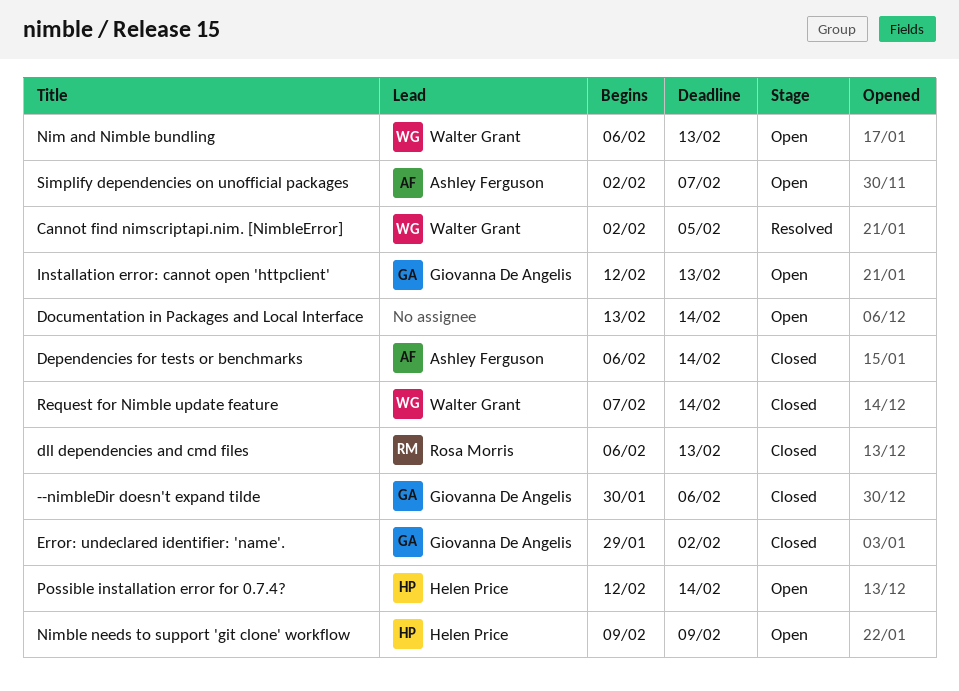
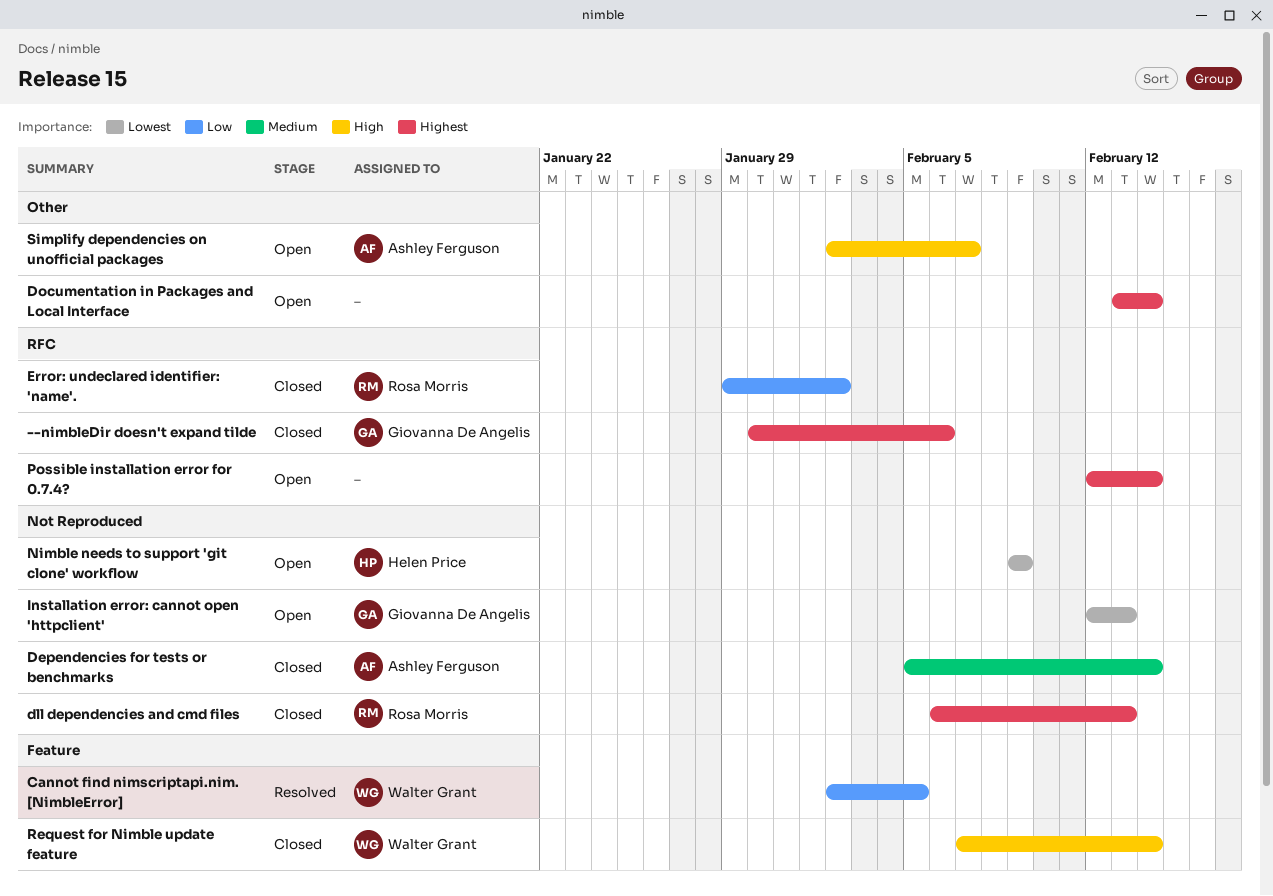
Dependencies for tests or benchmarks, start: Feb 6 -> Feb 5
Error: undeclared identifier: 'name'., owner: Giovanna De Angelis -> Rosa Morris
Nim and Nimble bundling: present -> none
Possible installation error for 0.7.4?, owner: Helen Price -> none

